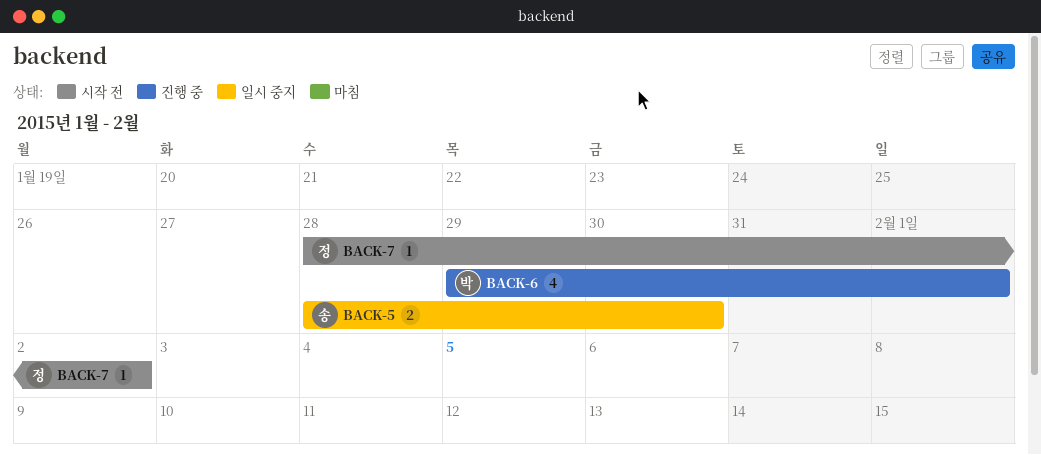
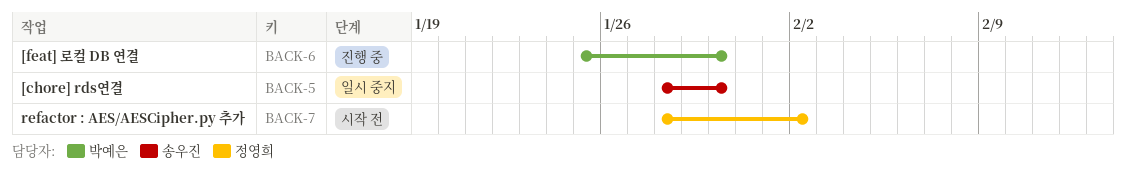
BACK-6, start: Jan 29 -> Jan 25
BACK-6, due: Feb 1 -> Jan 30

